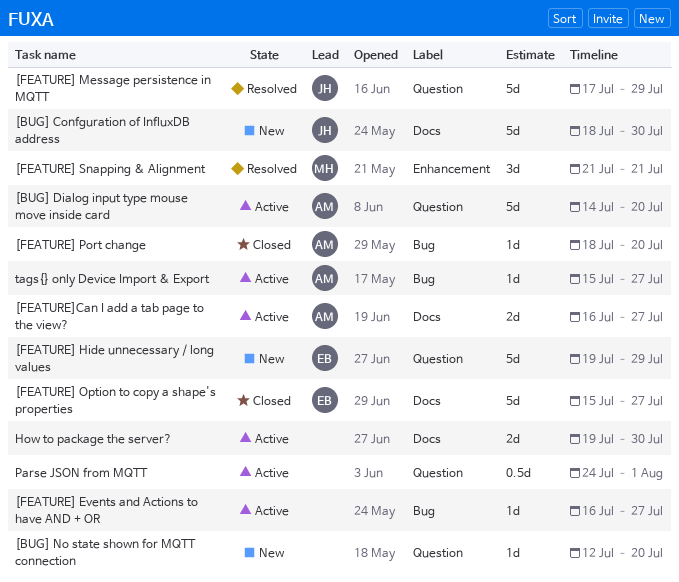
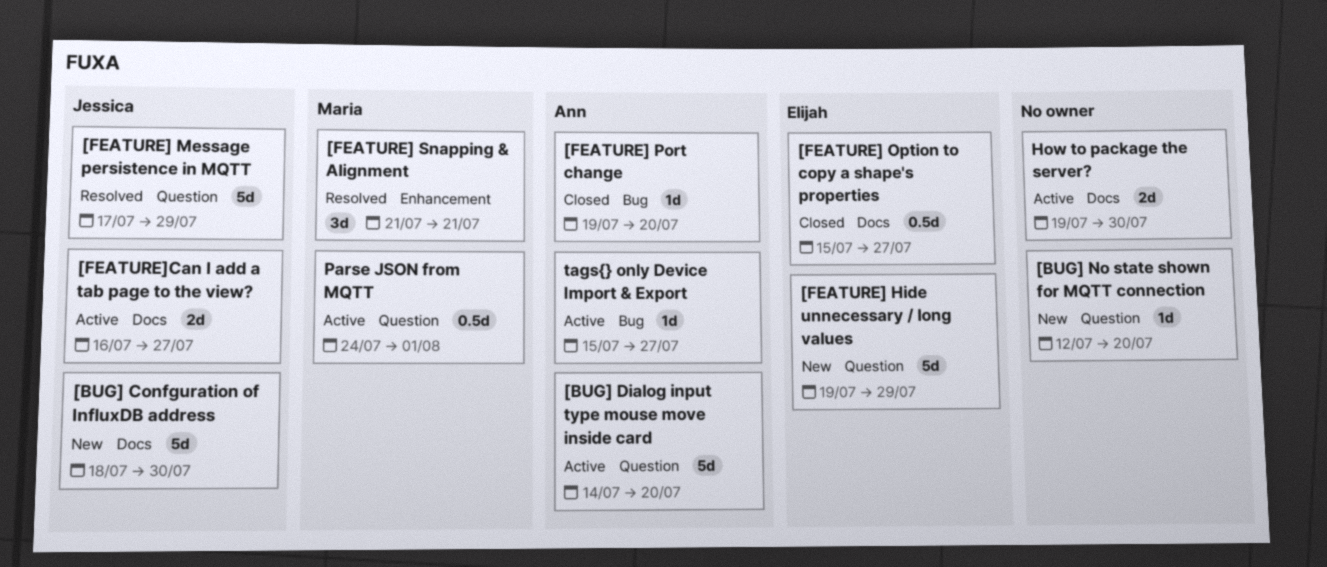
[FEATURE] Events and Actions to have AND + OR: present -> none
[FEATURE] Option to copy a shape's properties, estimate: 5d -> 0.5d
[FEATURE] Port change, start: Jul 18 -> Jul 19
[FEATURE]Can I add a tab page to the view?, owner: Ann -> Jessica
Parse JSON from MQTT, owner: none -> Maria

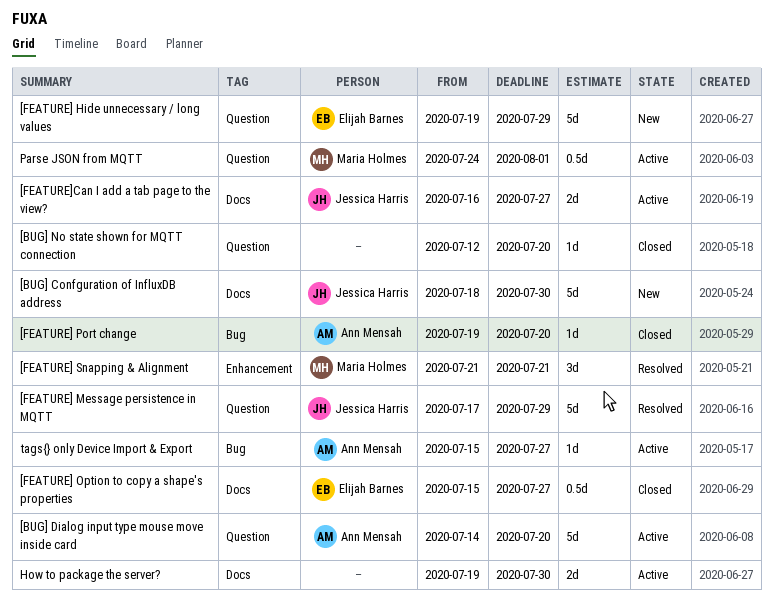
[BUG] No state shown for MQTT connection, status: New -> Closed

